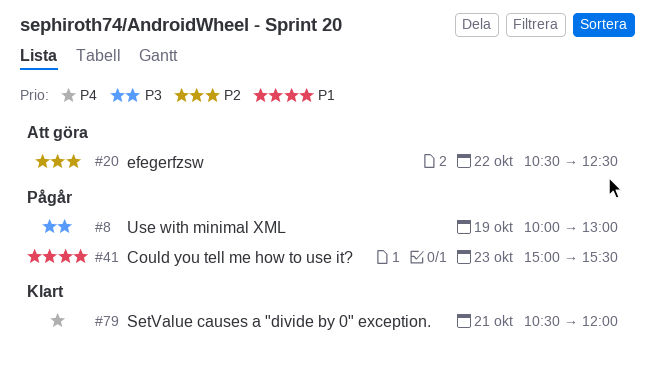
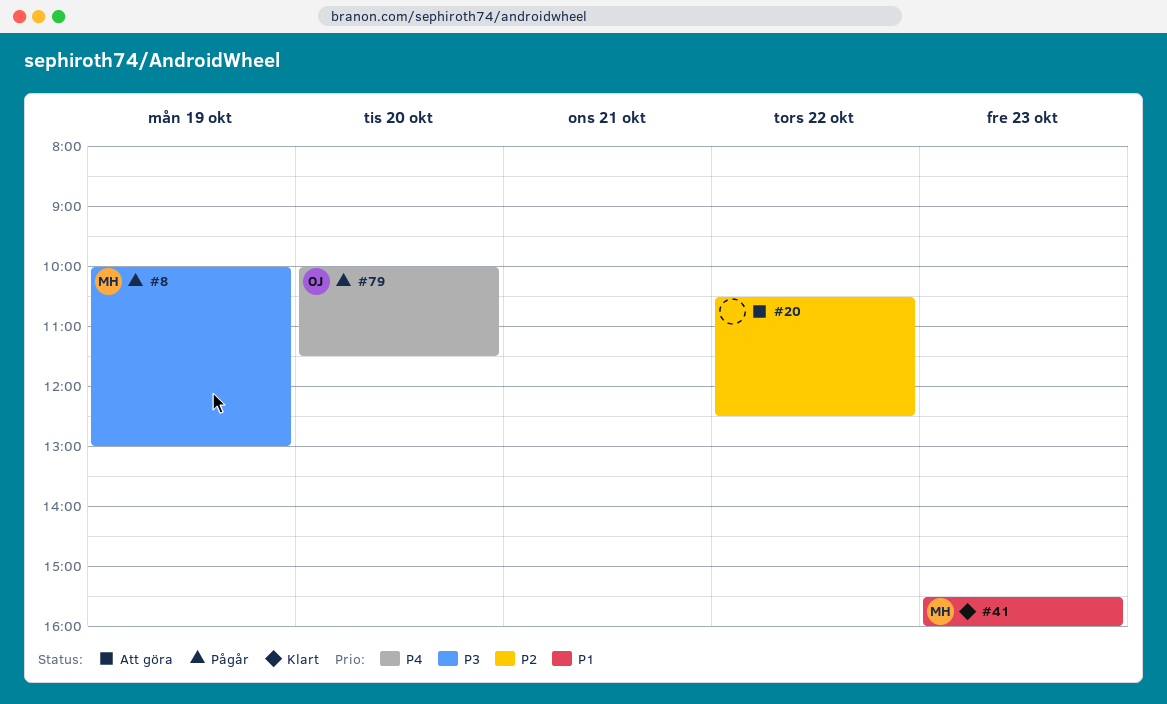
#41, status: Pågår -> Klart
#41, begins: 15:00 -> 15:30
#41, ends: 15:30 -> 16:00
#79, status: Klart -> Pågår
#79, day: Oct 21 -> Oct 20
#79, begins: 10:30 -> 10:00
#79, ends: 12:00 -> 11:30

